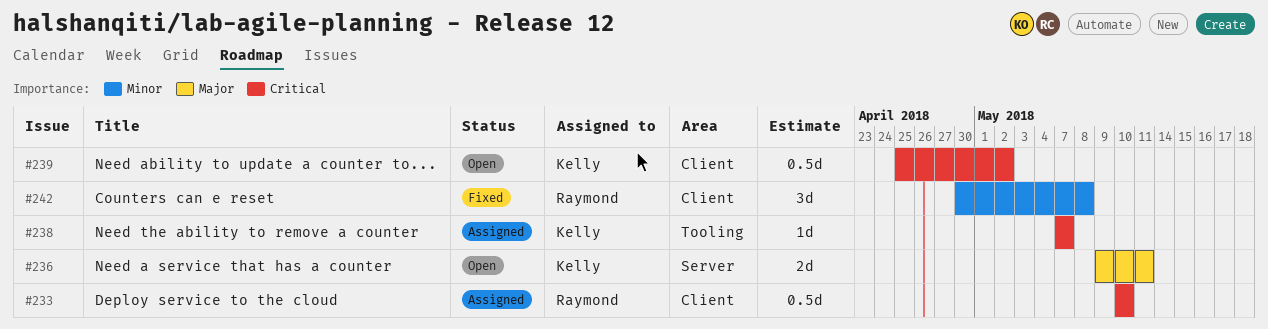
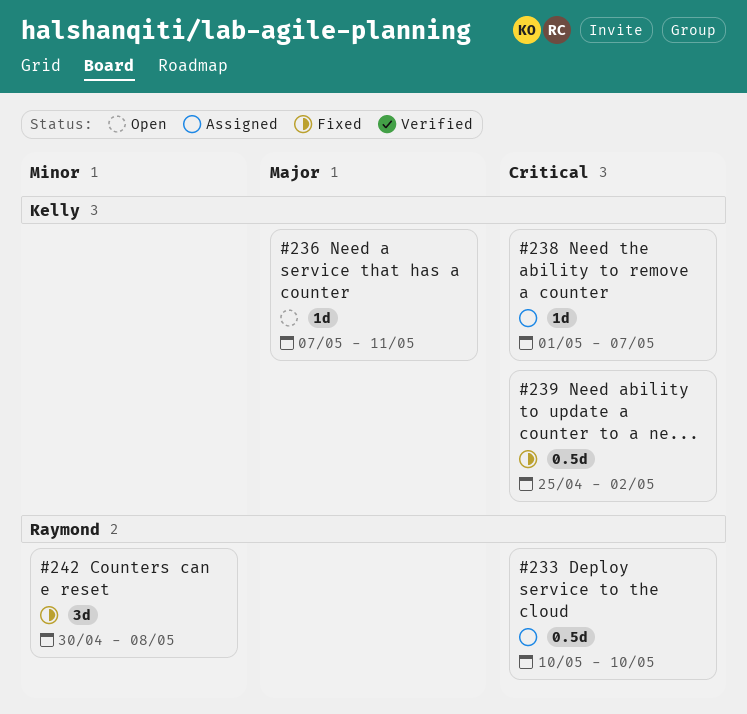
#236, estimate: 2d -> 1d
#236, start: May 9 -> May 7
#238, start: May 7 -> May 1
#239, status: Open -> Fixed

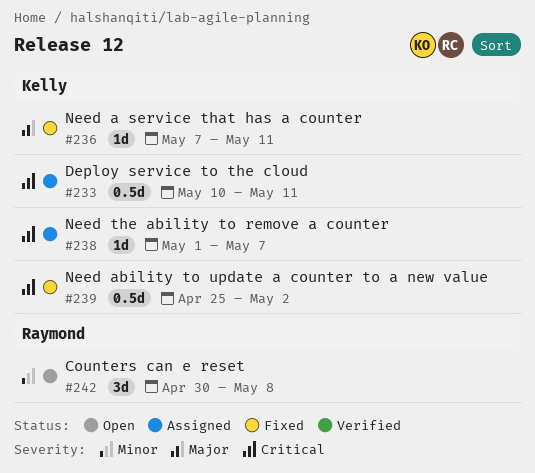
#233, owner: Raymond -> Kelly
#233, due: May 10 -> May 11
#236, status: Open -> Fixed
#242, status: Fixed -> Open

